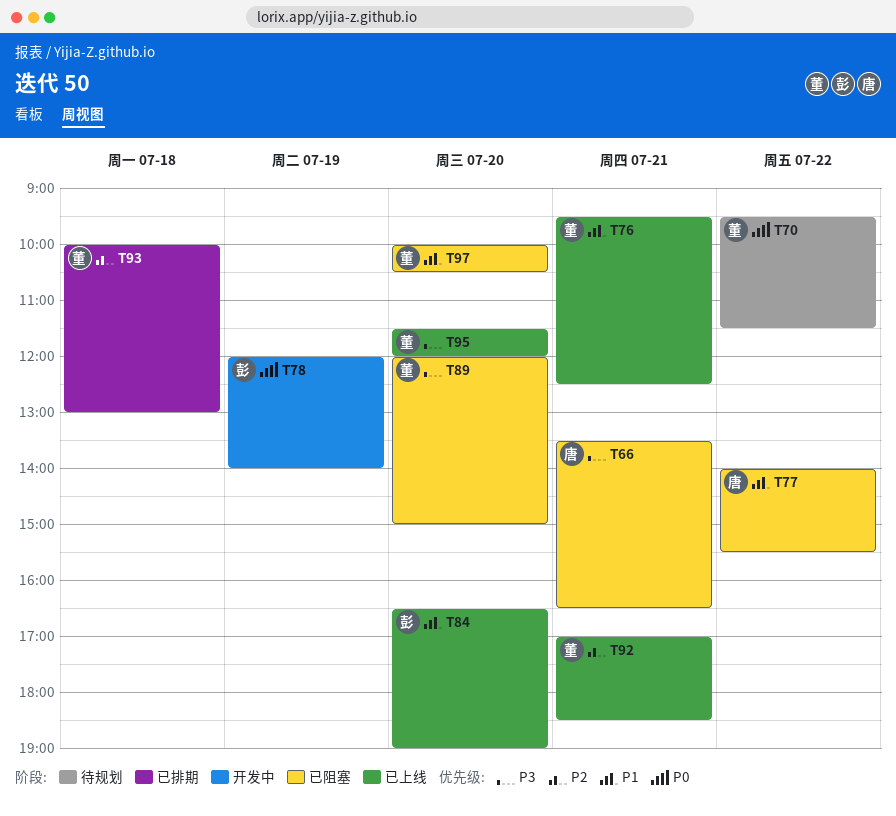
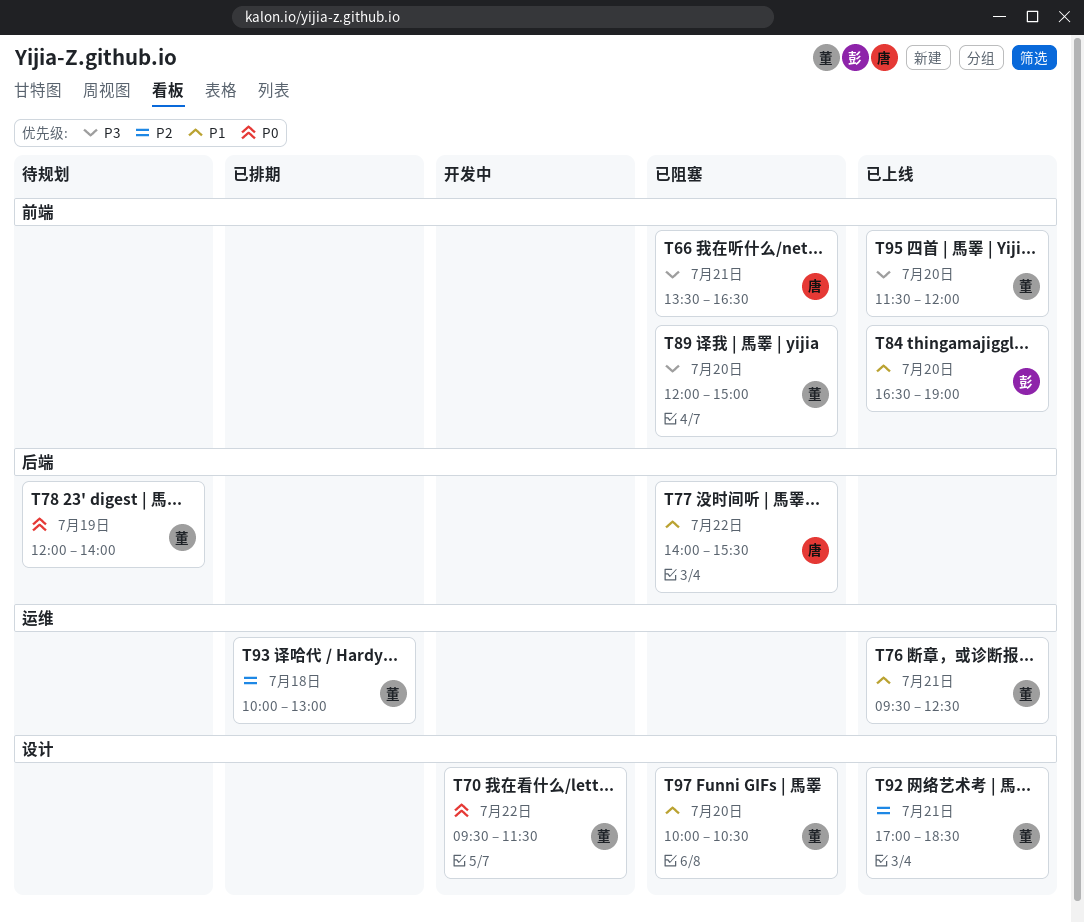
T70, status: 待规划 -> 开发中
T78, status: 开发中 -> 待规划
T78, owner: 彭 -> 董

